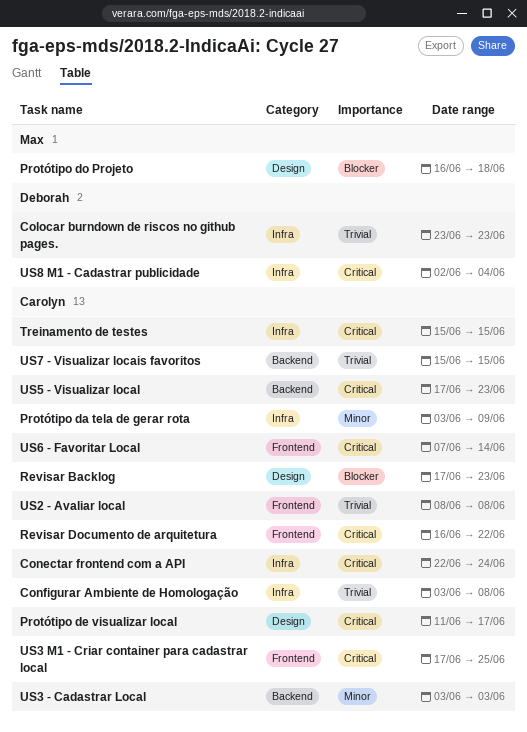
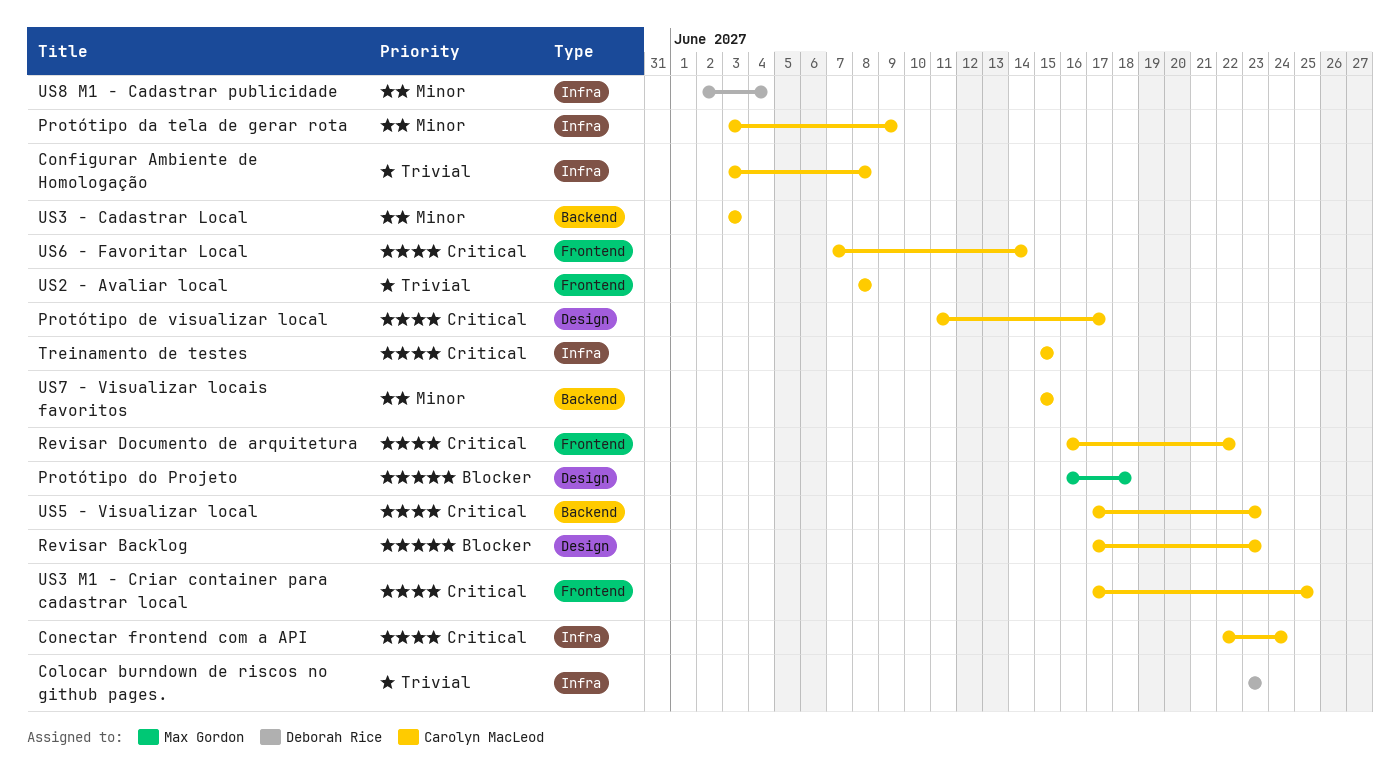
US7 - Visualizar locais favoritos, priority: Trivial -> Minor
US8 M1 - Cadastrar publicidade, priority: Critical -> Minor

